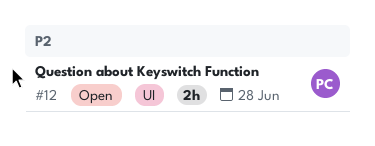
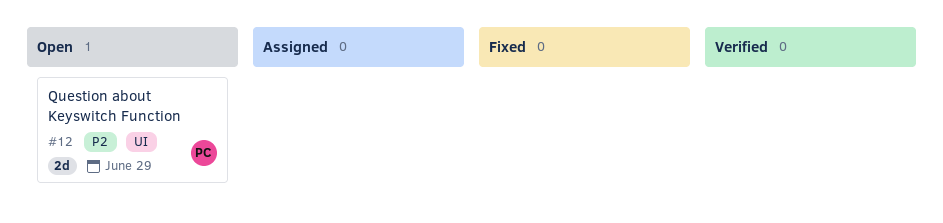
#12, estimate: 2h -> 2d
#12, due: Jun 28 -> Jun 29

